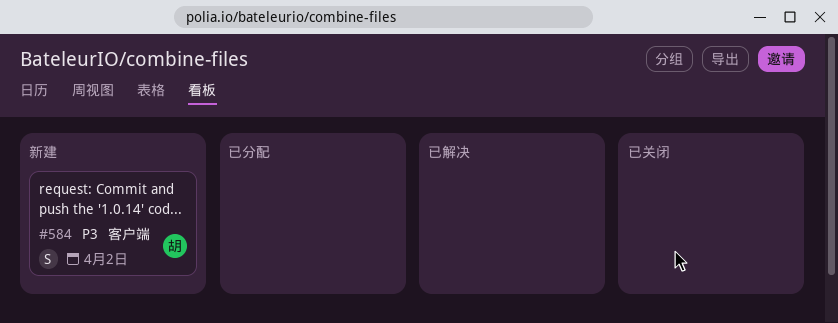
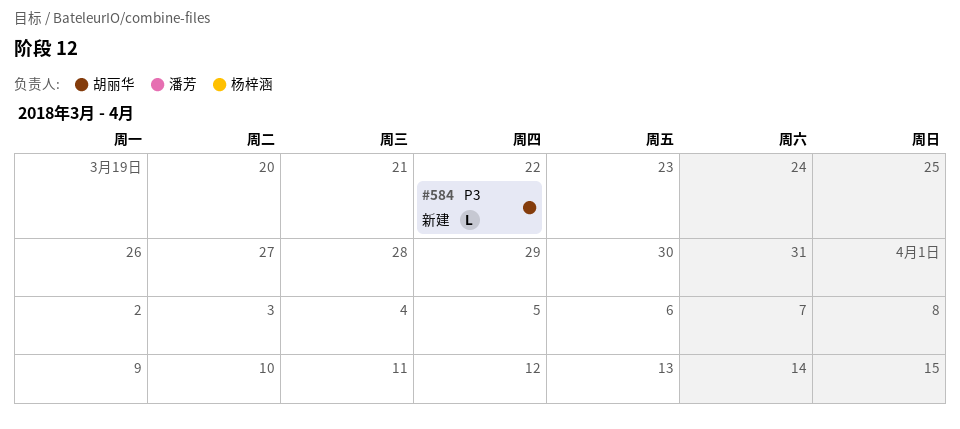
#584, estimate: S -> L
#584, due: Apr 2 -> Mar 22

